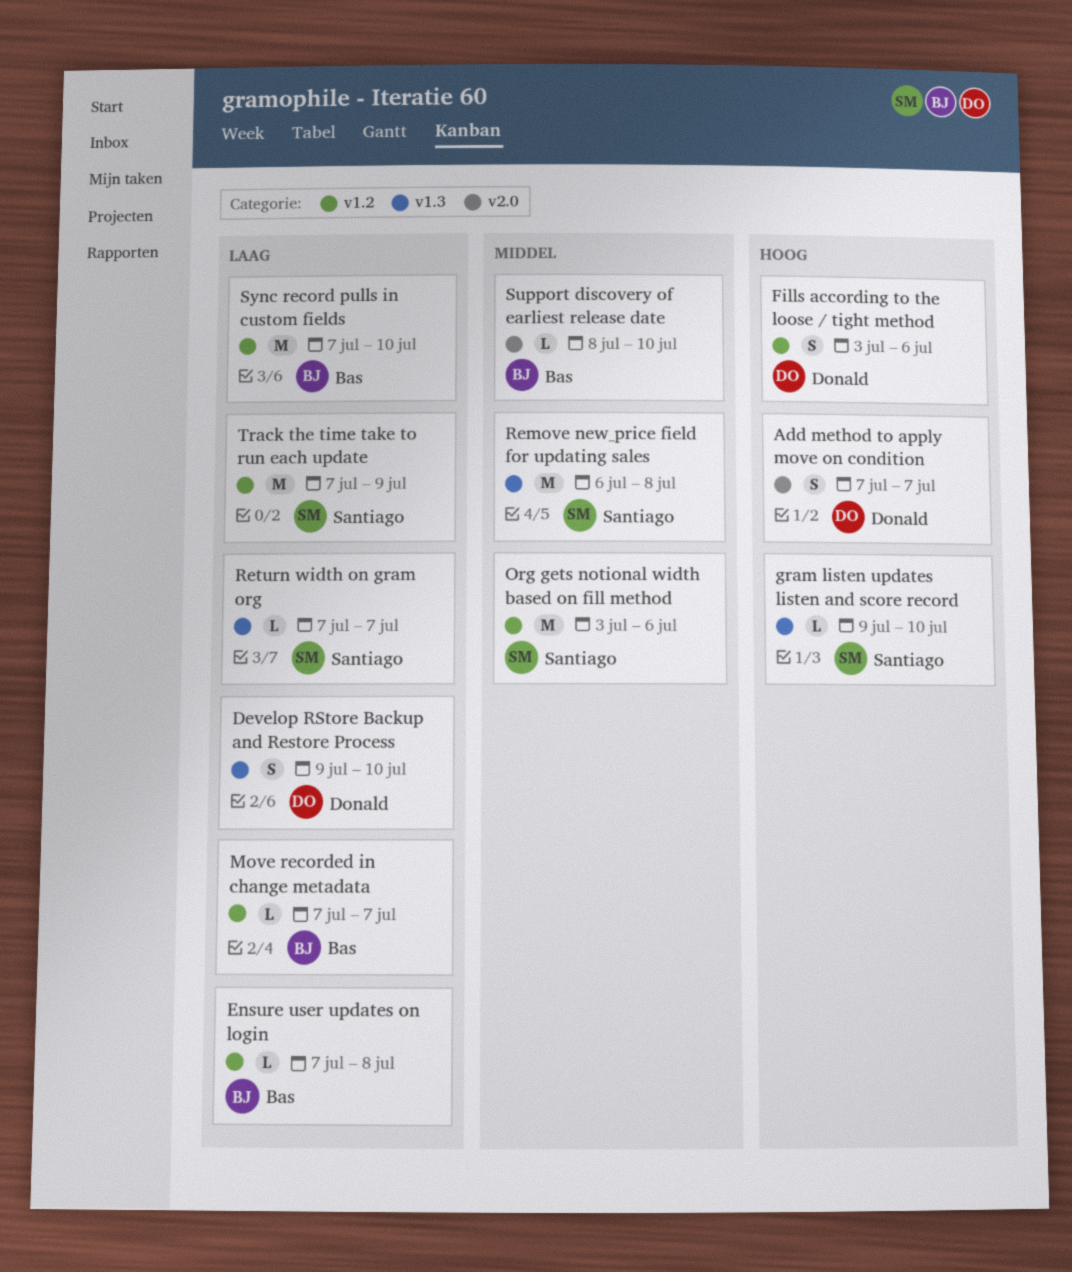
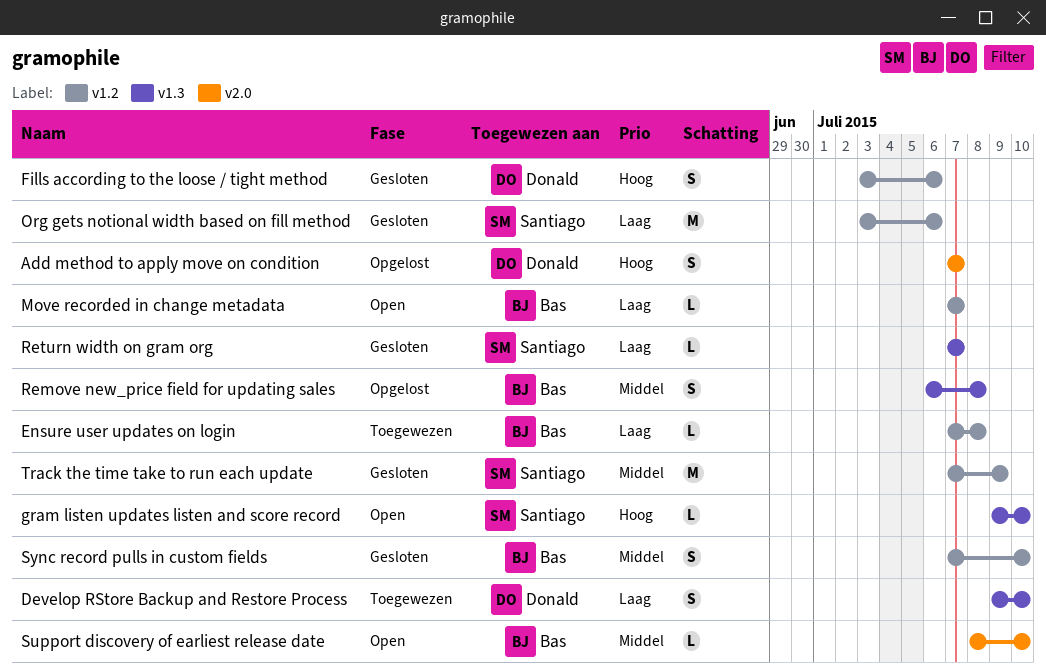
Org gets notional width based on fill method, priority: Middel -> Laag
Remove new_price field for updating sales, owner: Santiago -> Bas
Remove new_price field for updating sales, estimate: M -> S
Sync record pulls in custom fields, priority: Laag -> Middel
Sync record pulls in custom fields, estimate: M -> S
Track the time take to run each update, priority: Laag -> Middel

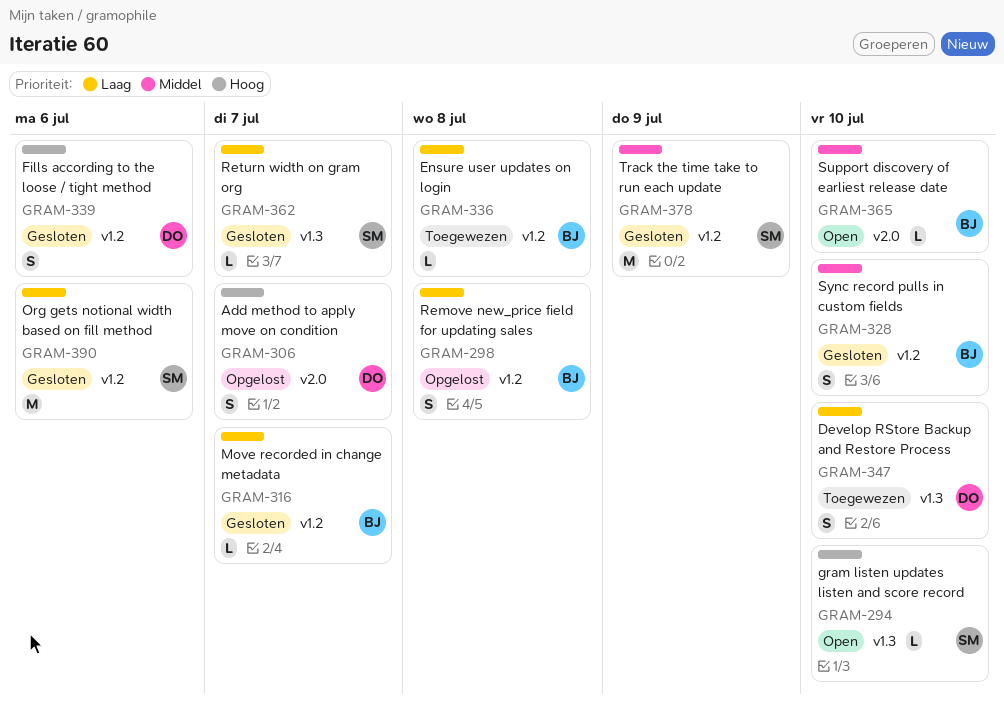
Move recorded in change metadata, status: Open -> Gesloten
Remove new_price field for updating sales, priority: Middel -> Laag
Remove new_price field for updating sales, label: v1.3 -> v1.2

